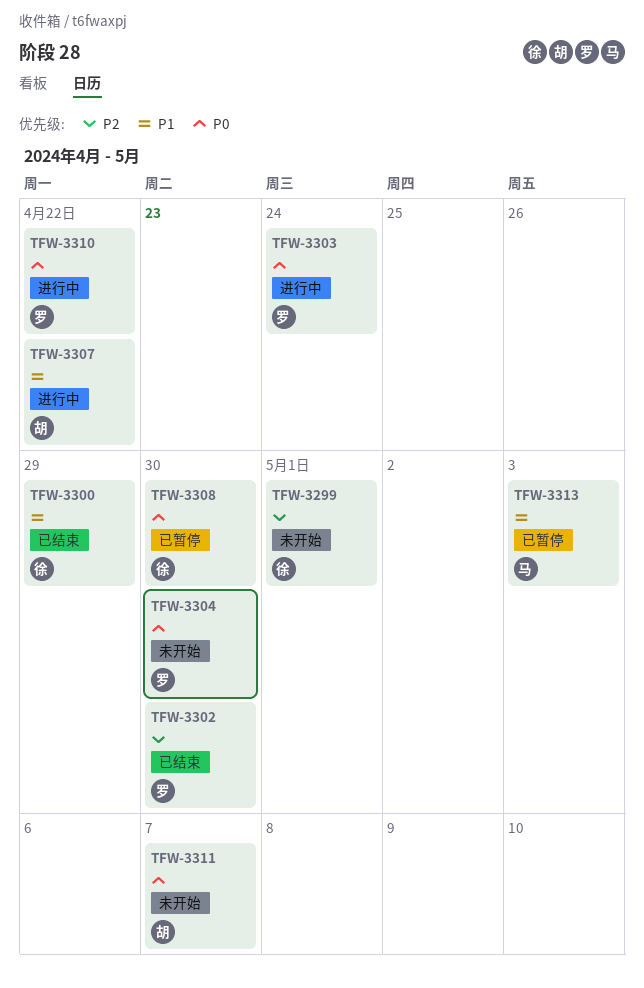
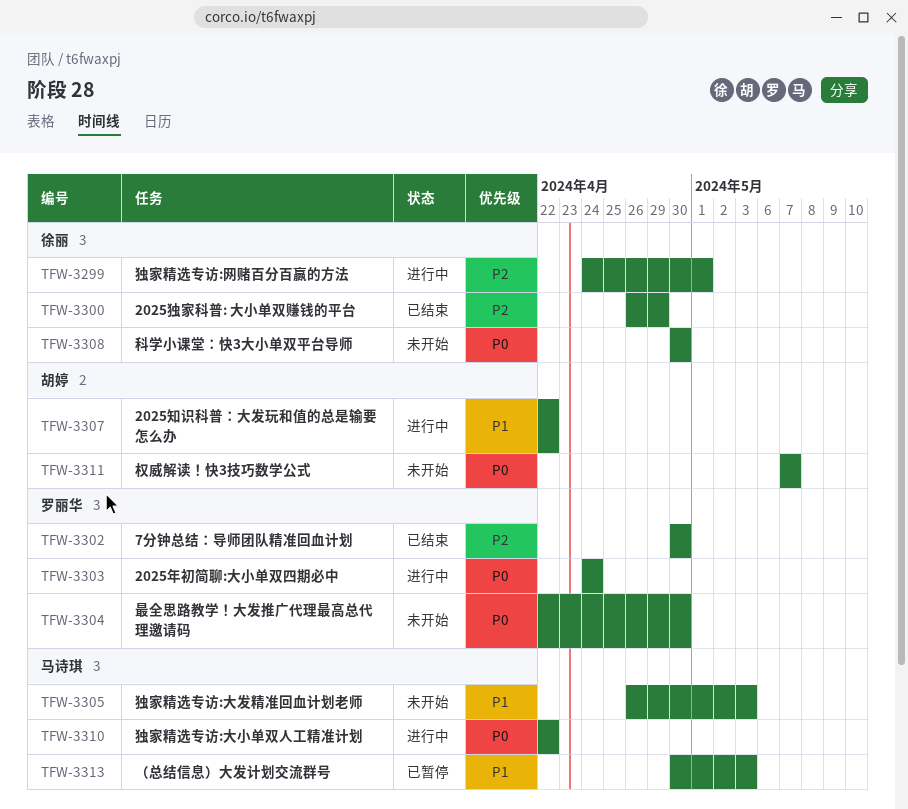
TFW-3299, status: 未开始 -> 进行中
TFW-3300, priority: P1 -> P2
TFW-3305: none -> present
TFW-3308, status: 已暂停 -> 未开始
TFW-3310, owner: 罗丽华 -> 马诗琪

